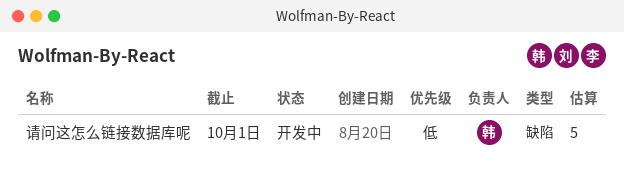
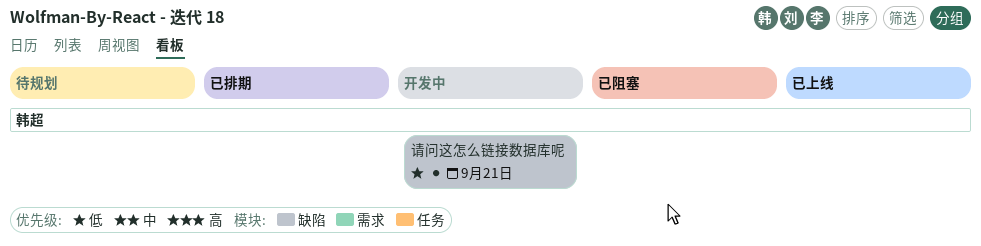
请问这怎么链接数据库呢, estimate: 5 -> 1
请问这怎么链接数据库呢, due: Oct 1 -> Sep 21

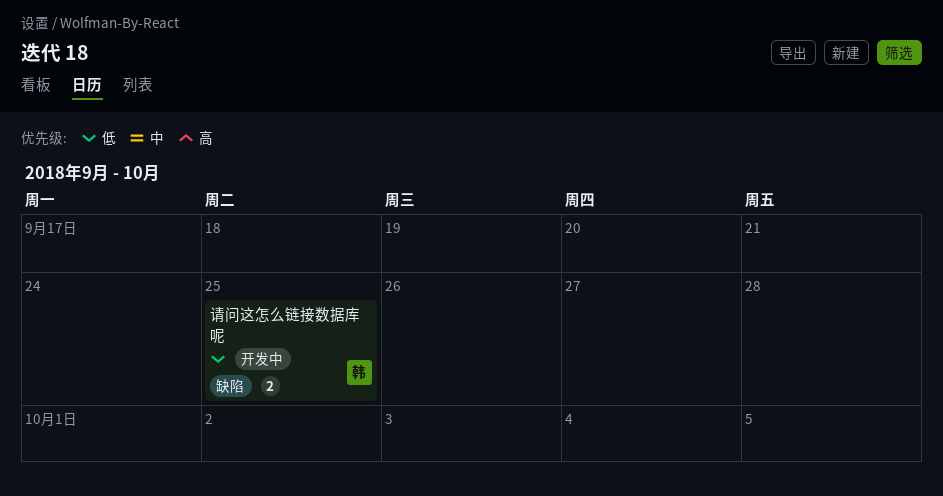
请问这怎么链接数据库呢, estimate: 1 -> 2
请问这怎么链接数据库呢, due: Sep 21 -> Sep 25

